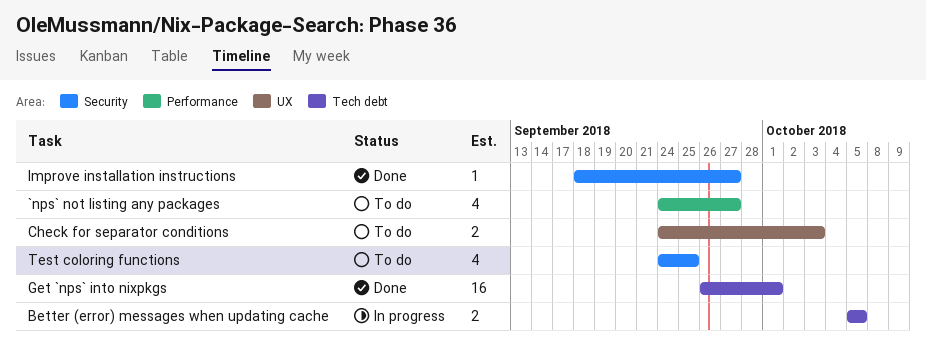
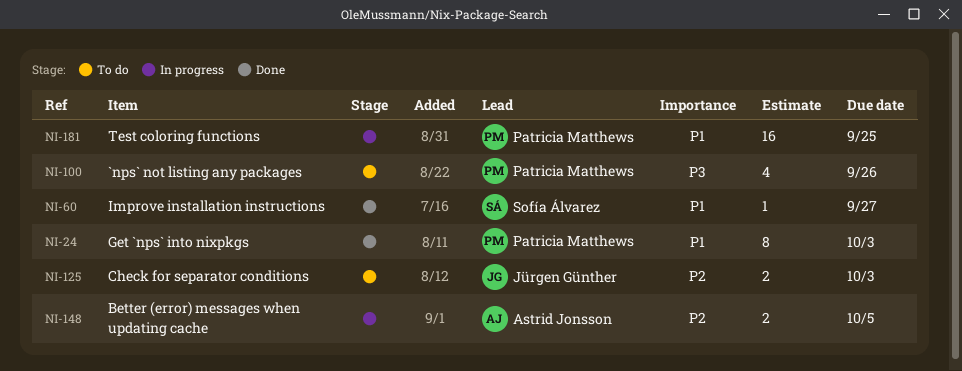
`nps` not listing any packages, due: Sep 27 -> Sep 26
Get `nps` into nixpkgs, estimate: 16 -> 8
Get `nps` into nixpkgs, due: Oct 1 -> Oct 3
Test coloring functions, status: To do -> In progress
Test coloring functions, estimate: 4 -> 16

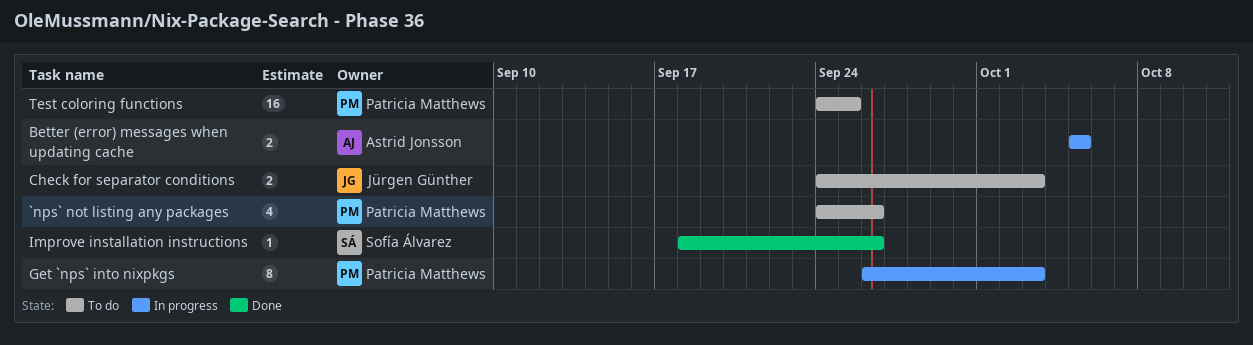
Get `nps` into nixpkgs, status: Done -> In progress
Improve installation instructions, due: Sep 27 -> Sep 26
Test coloring functions, status: In progress -> To do

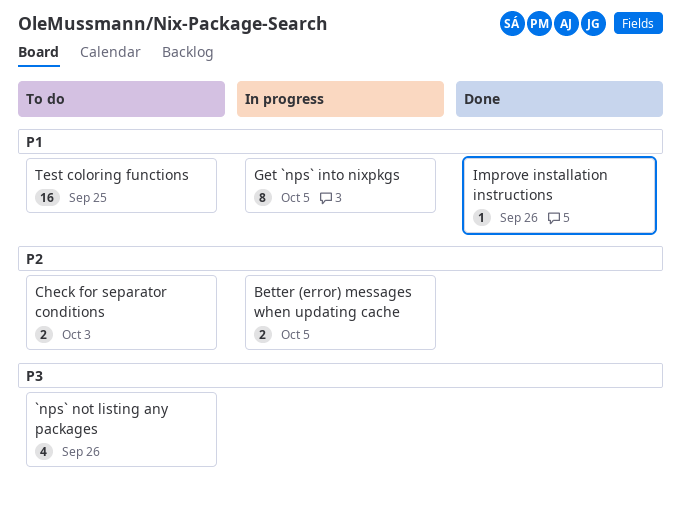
Get `nps` into nixpkgs, due: Oct 3 -> Oct 5

